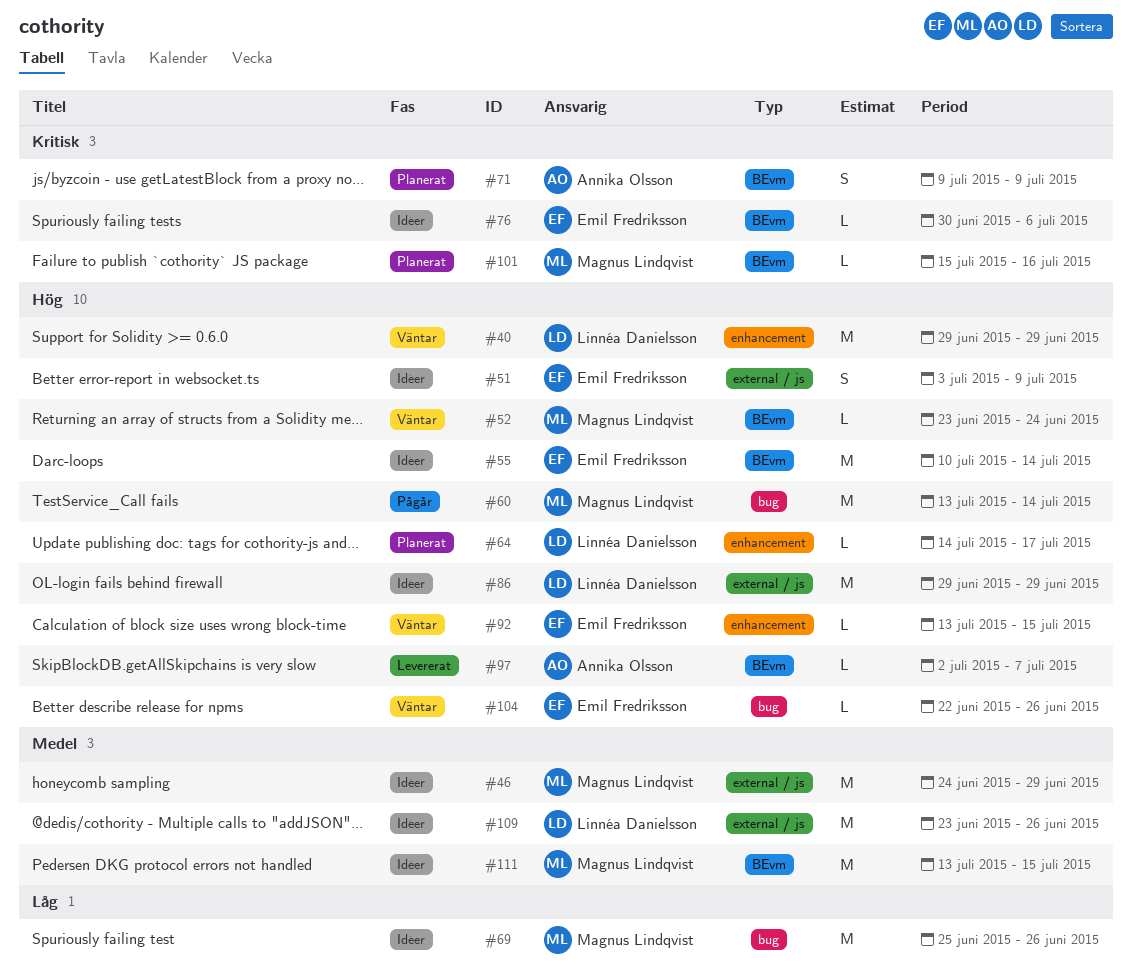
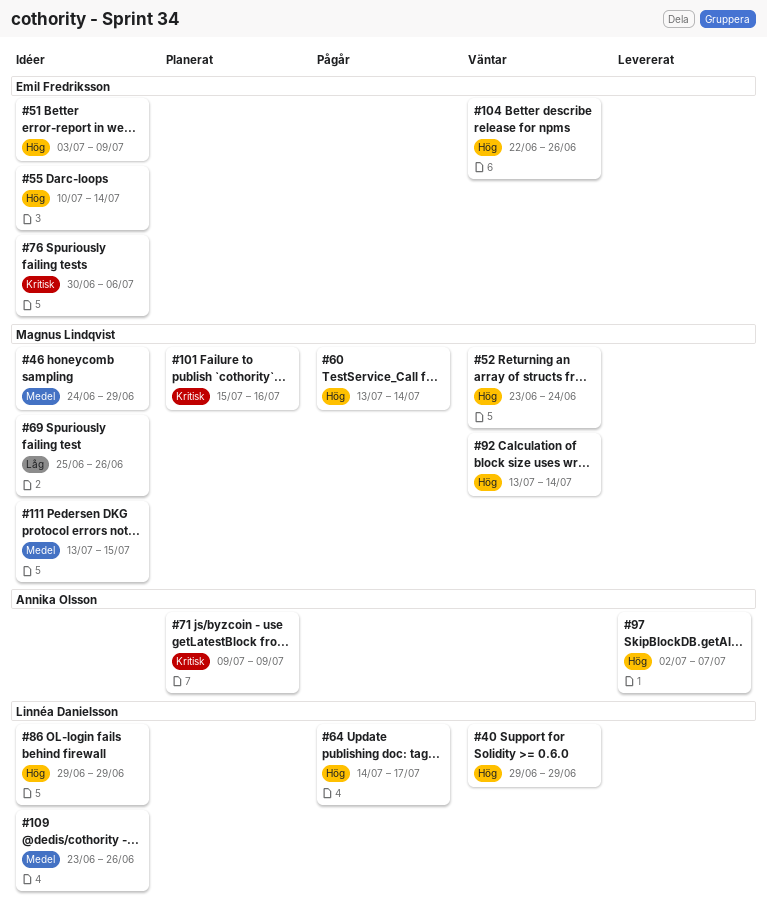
#64, status: Planerat -> Pågår
#92, owner: Emil Fredriksson -> Magnus Lindqvist
#92, due: Jul 15 -> Jul 14

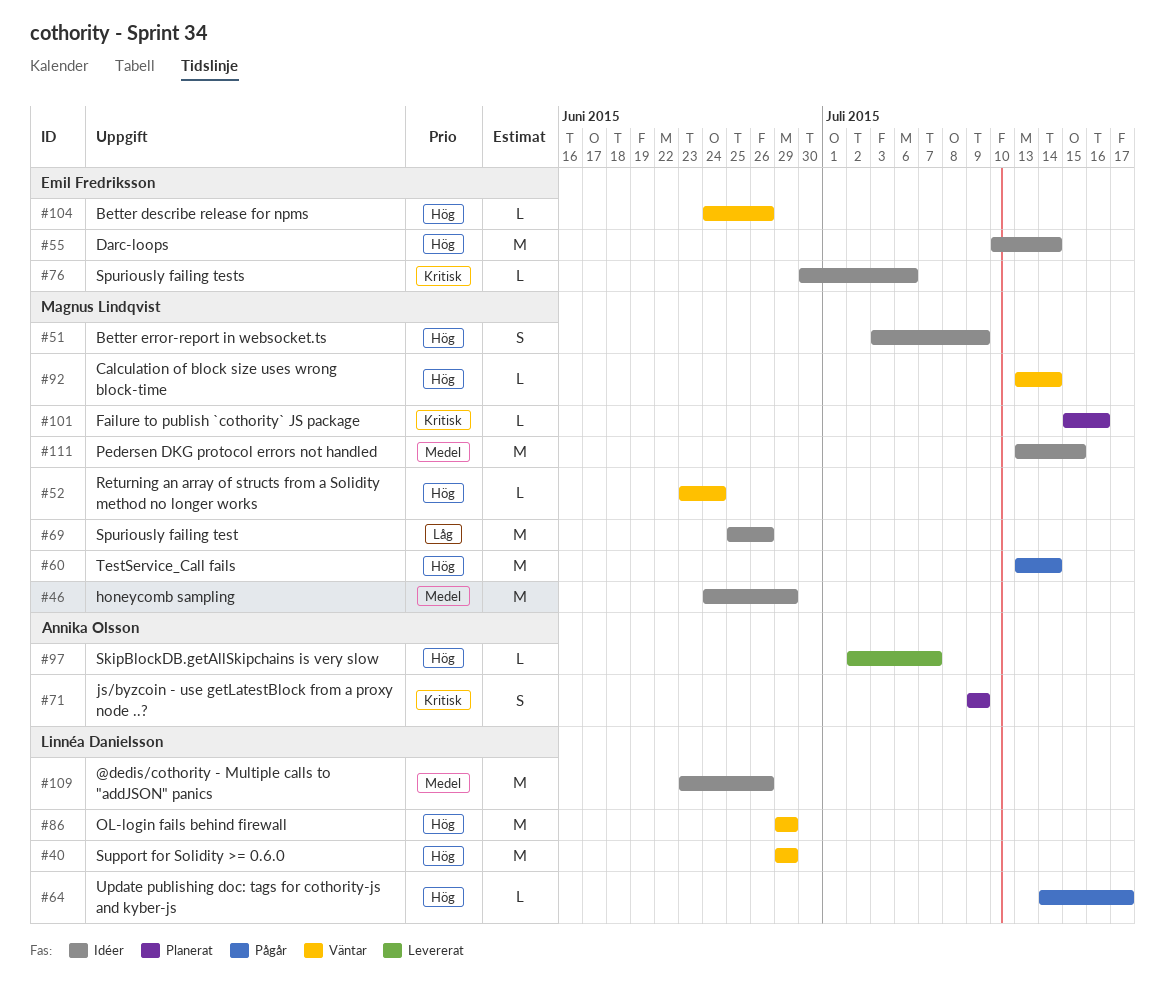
#51, owner: Emil Fredriksson -> Magnus Lindqvist
#86, status: Idéer -> Väntar
#104, start: Jun 22 -> Jun 24

